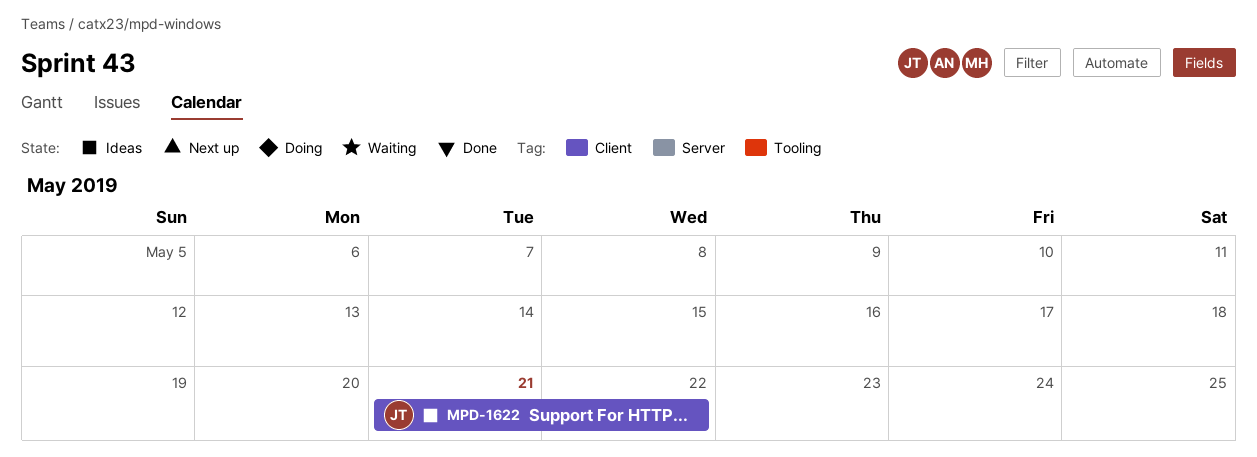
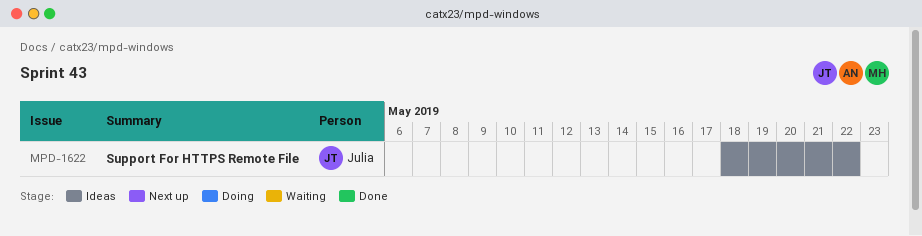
MPD-1622, start: May 21 -> May 18

